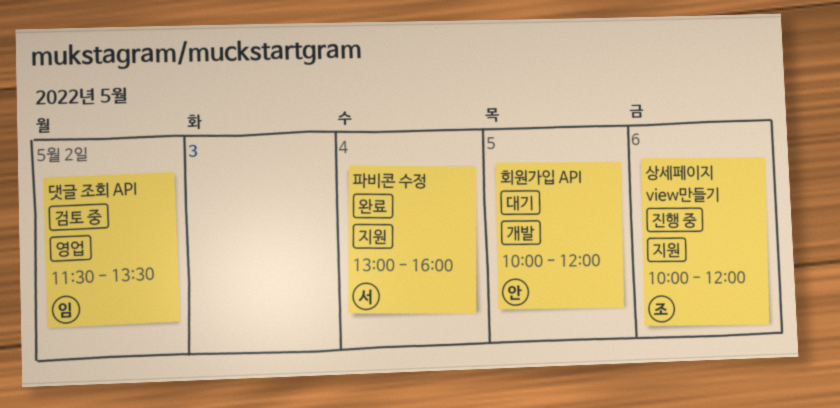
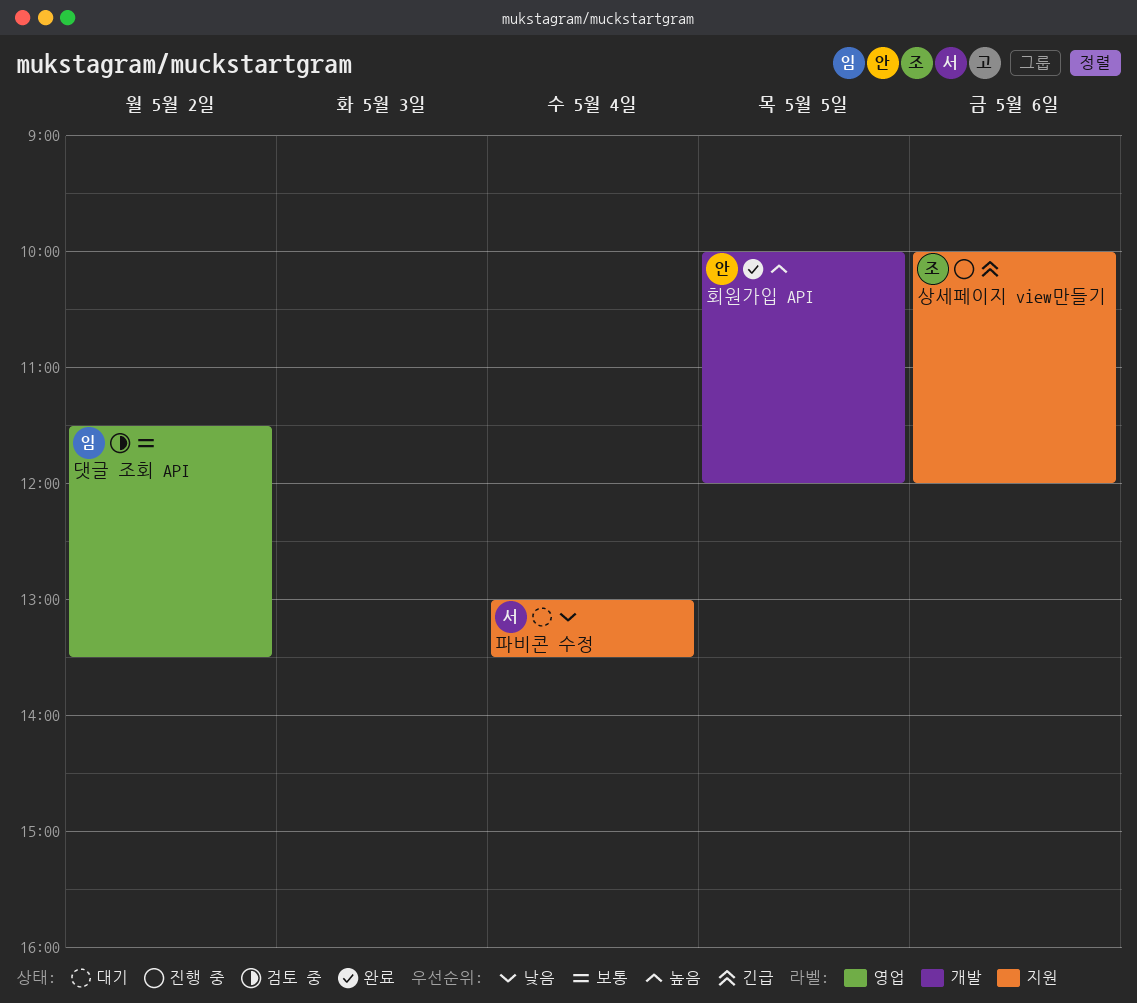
파비콘 수정, status: 완료 -> 대기
파비콘 수정, ends: 16:00 -> 13:30
회원가입 API, status: 대기 -> 완료

